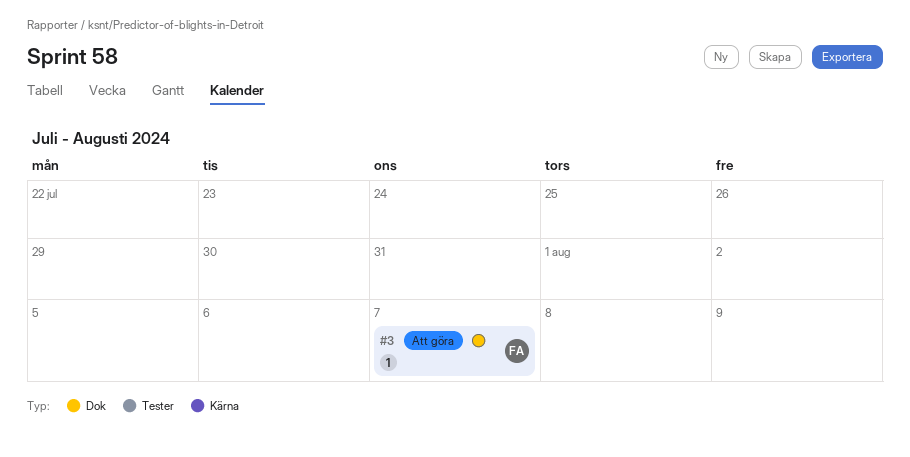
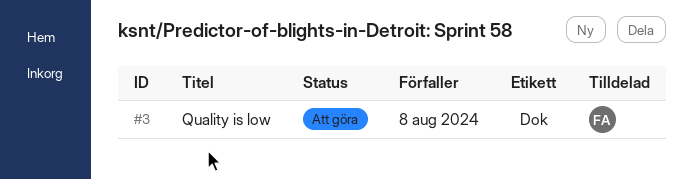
#3, due: Aug 7 -> Aug 8

